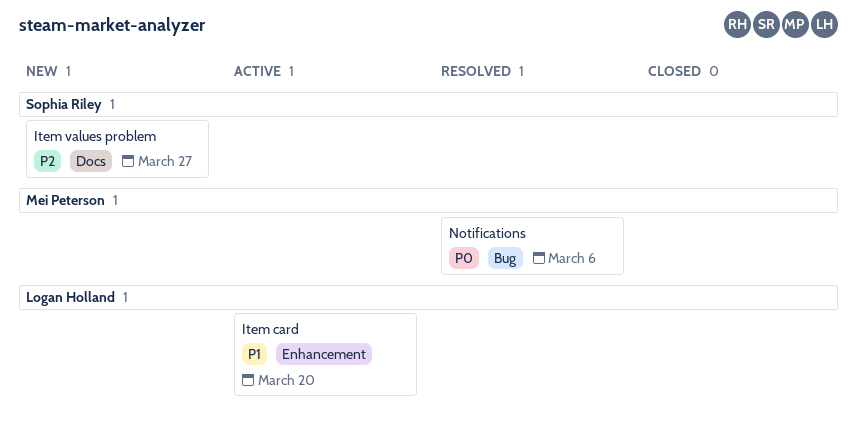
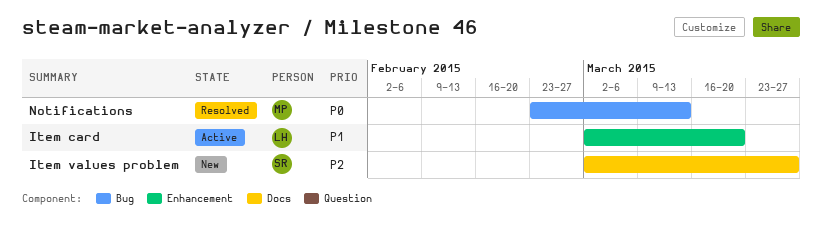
Notifications, due: Mar 6 -> Mar 13

